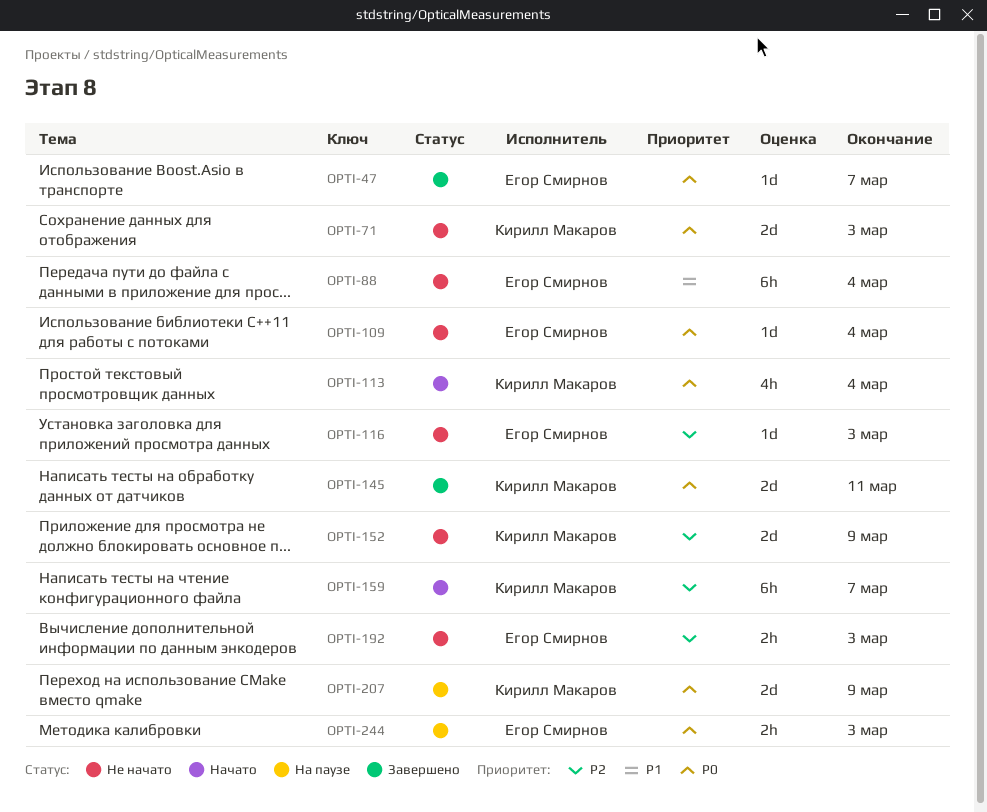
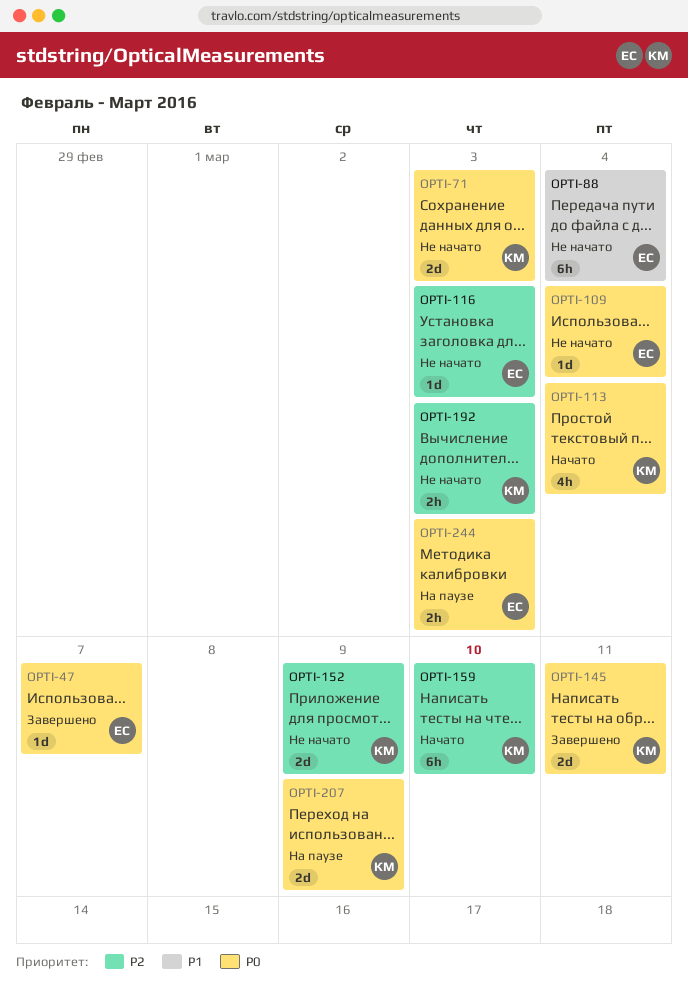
OPTI-159, due: Mar 7 -> Mar 10
OPTI-192, owner: Егор Смирнов -> Кирилл Макаров

